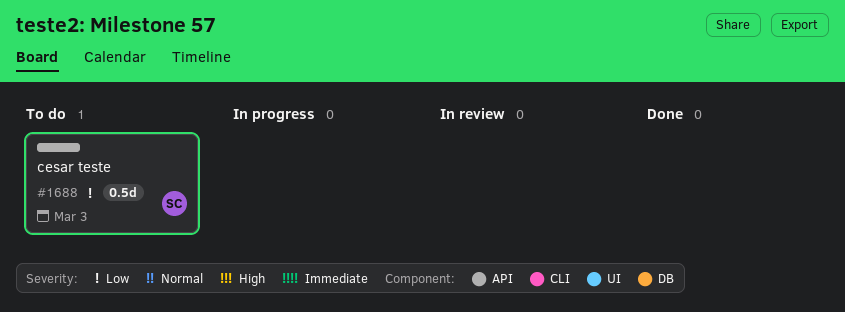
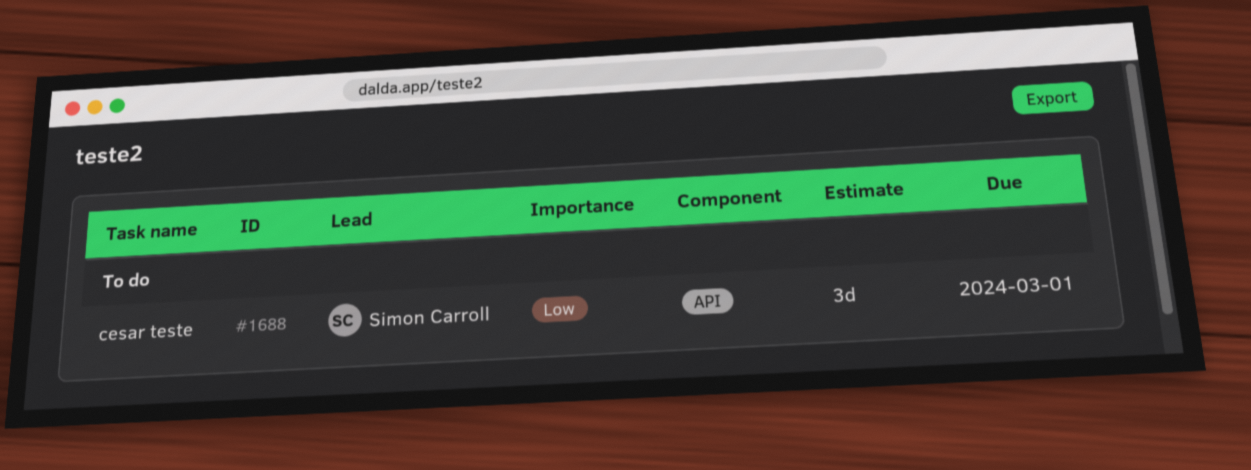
#1688, estimate: 0.5d -> 3d
#1688, due: Mar 3 -> Mar 1

